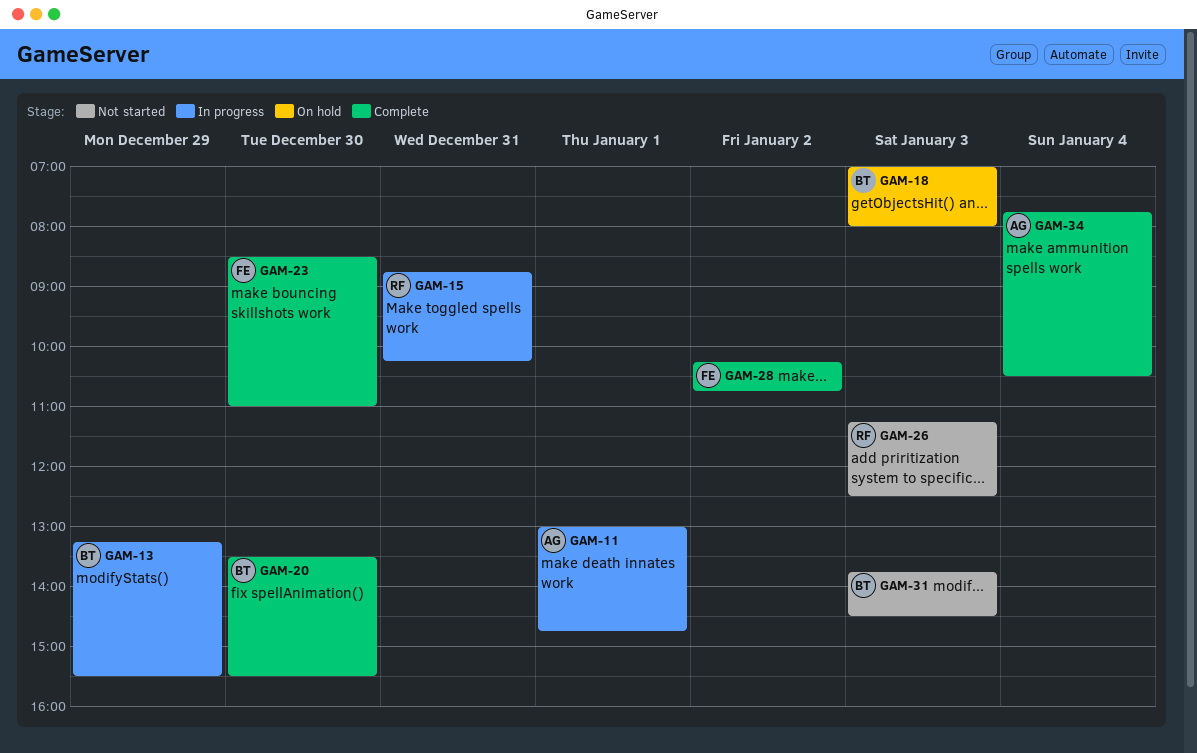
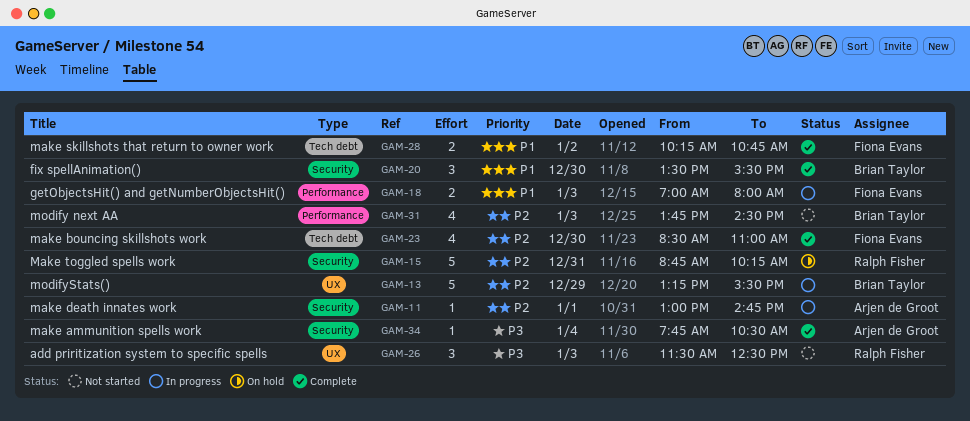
GAM-15, status: In progress -> On hold
GAM-18, status: On hold -> In progress
GAM-18, owner: Brian Taylor -> Fiona Evans
GAM-26, begins: 11:15 -> 11:30

